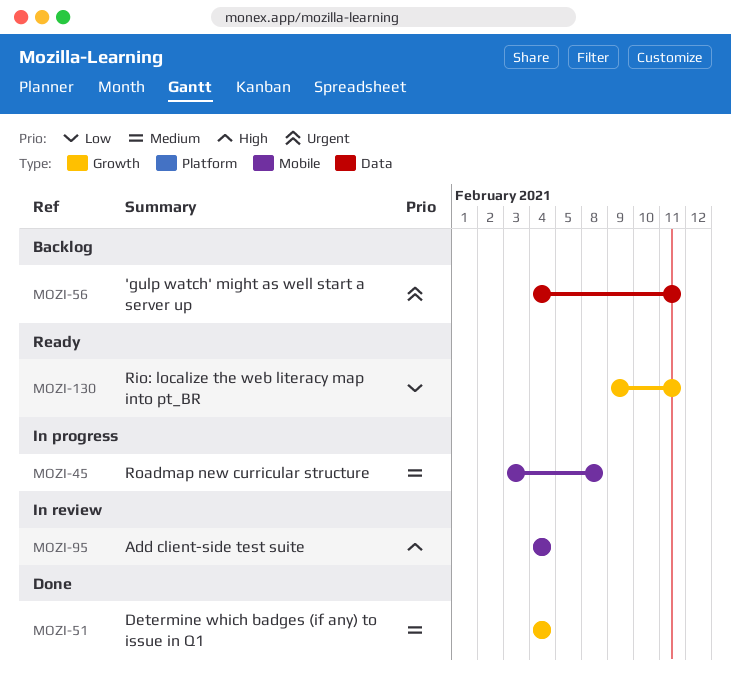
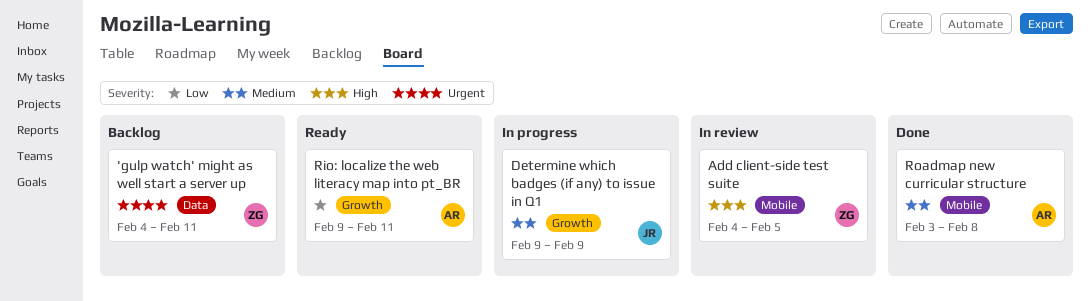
Add client-side test suite, due: Feb 4 -> Feb 5
Determine which badges (if any) to issue in Q1, status: Done -> In progress
Determine which badges (if any) to issue in Q1, start: Feb 4 -> Feb 9
Determine which badges (if any) to issue in Q1, due: Feb 4 -> Feb 9
Roadmap new curricular structure, status: In progress -> Done

